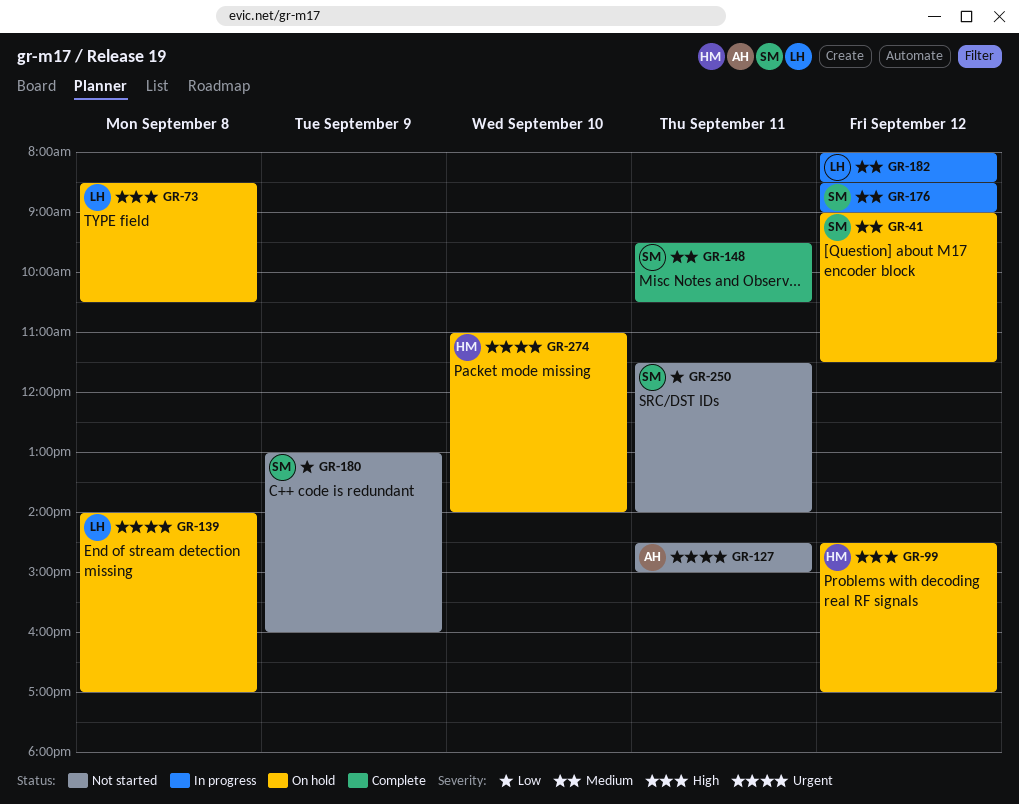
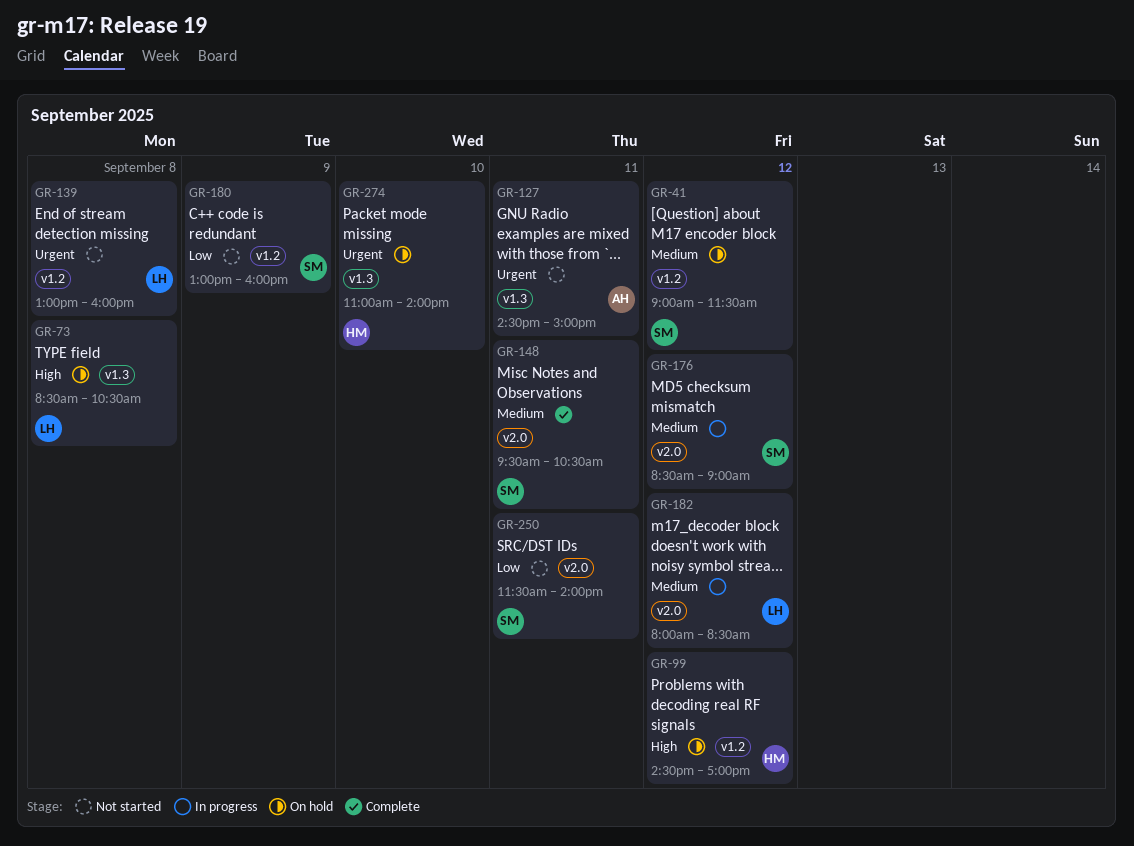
GR-139, status: On hold -> Not started
GR-139, begins: 14:00 -> 13:00
GR-139, ends: 17:00 -> 16:00

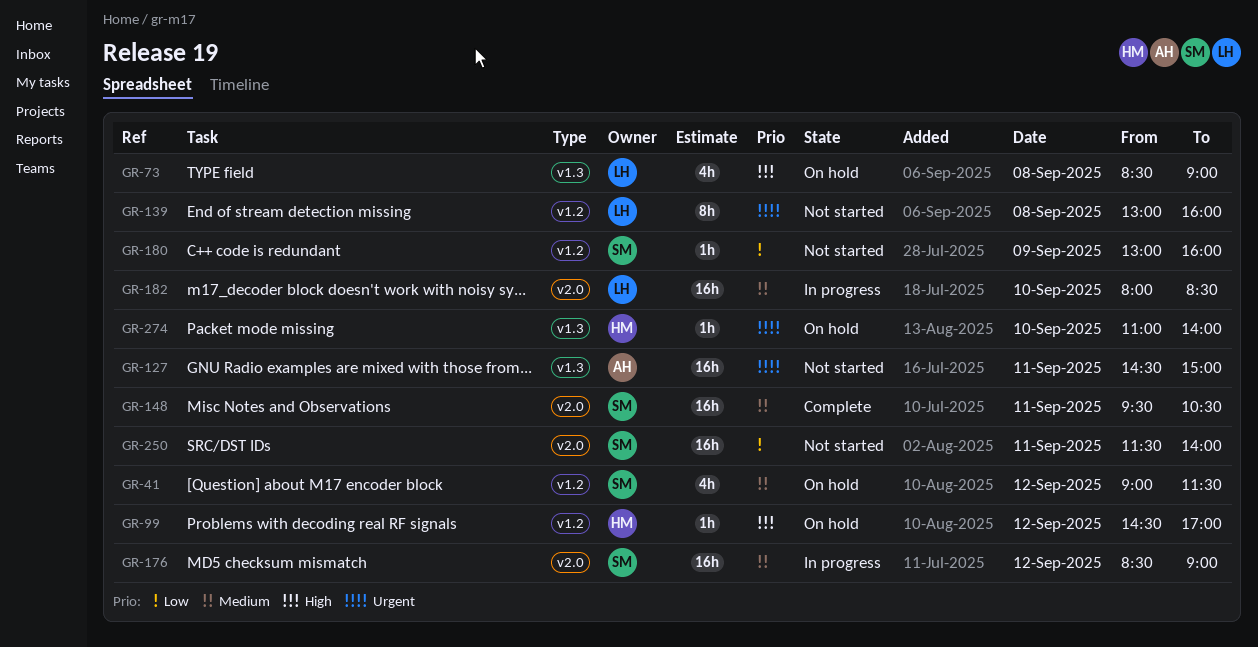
GR-73, ends: 10:30 -> 09:00
GR-182, day: Sep 12 -> Sep 10

